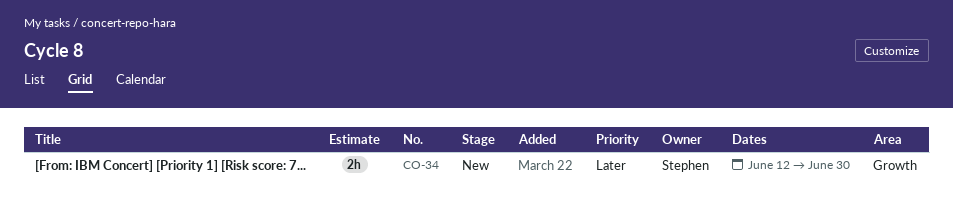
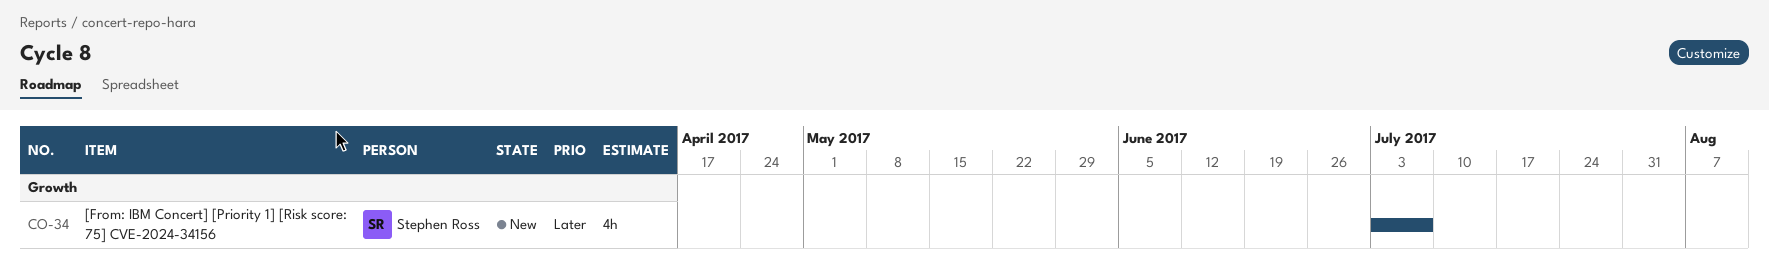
CO-34, estimate: 2h -> 4h
CO-34, start: Jun 12 -> Jul 3
CO-34, due: Jun 30 -> Jul 7

